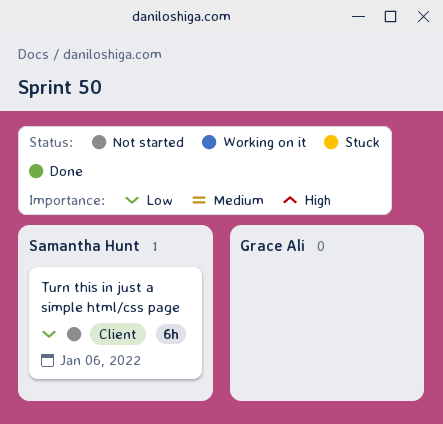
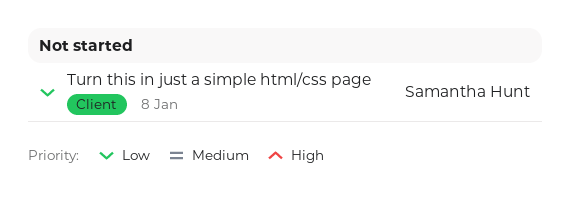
Turn this in just a simple html/css page, due: Jan 6 -> Jan 8

